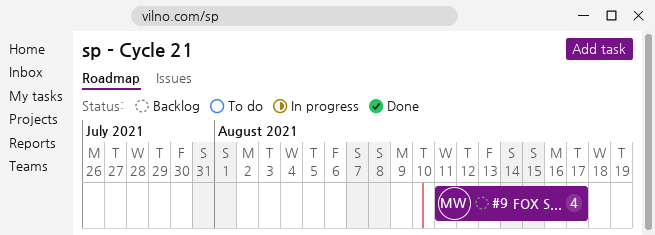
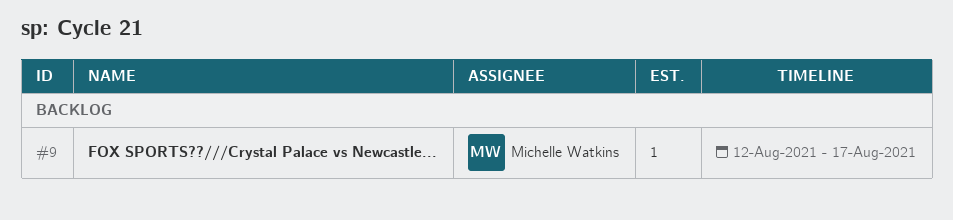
#9, estimate: 4 -> 1
#9, start: Aug 11 -> Aug 12

